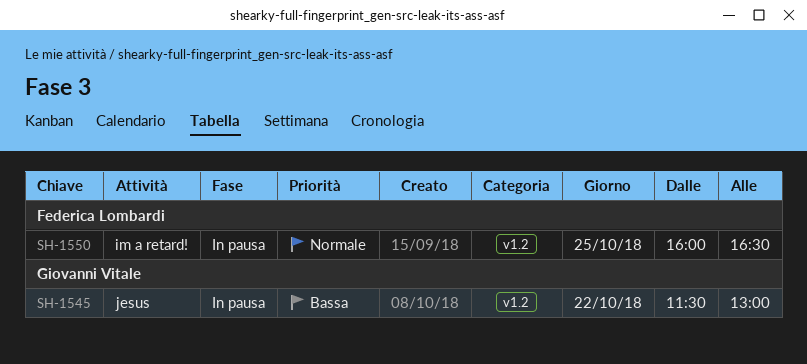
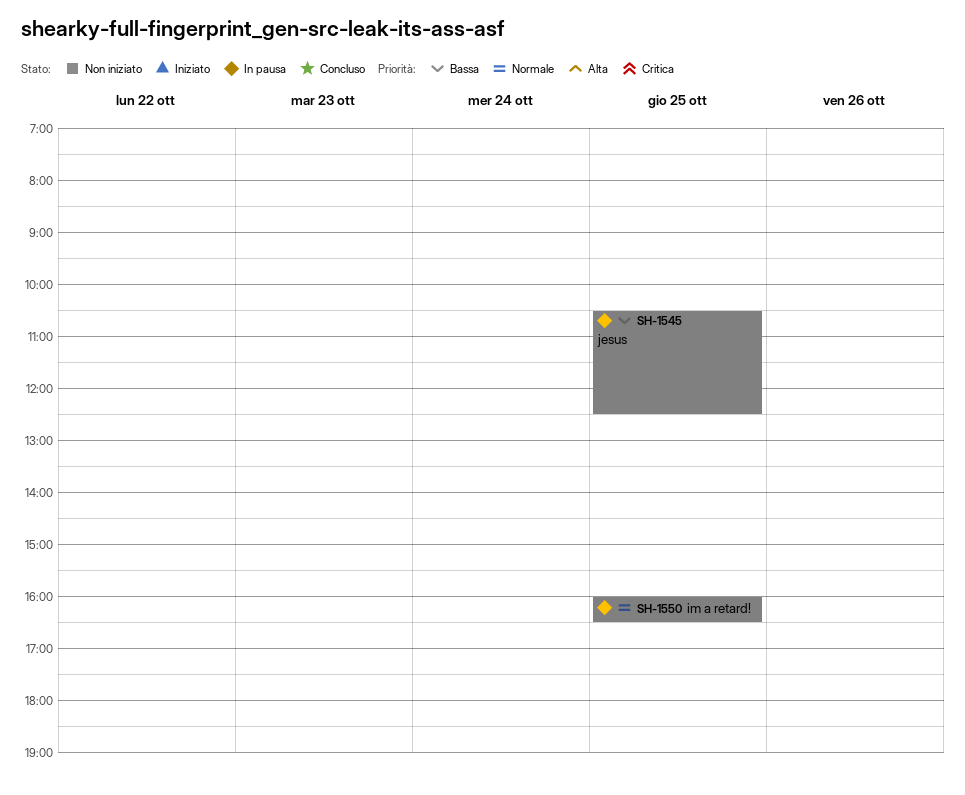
SH-1545, day: Oct 22 -> Oct 25
SH-1545, begins: 11:30 -> 10:30
SH-1545, ends: 13:00 -> 12:30

